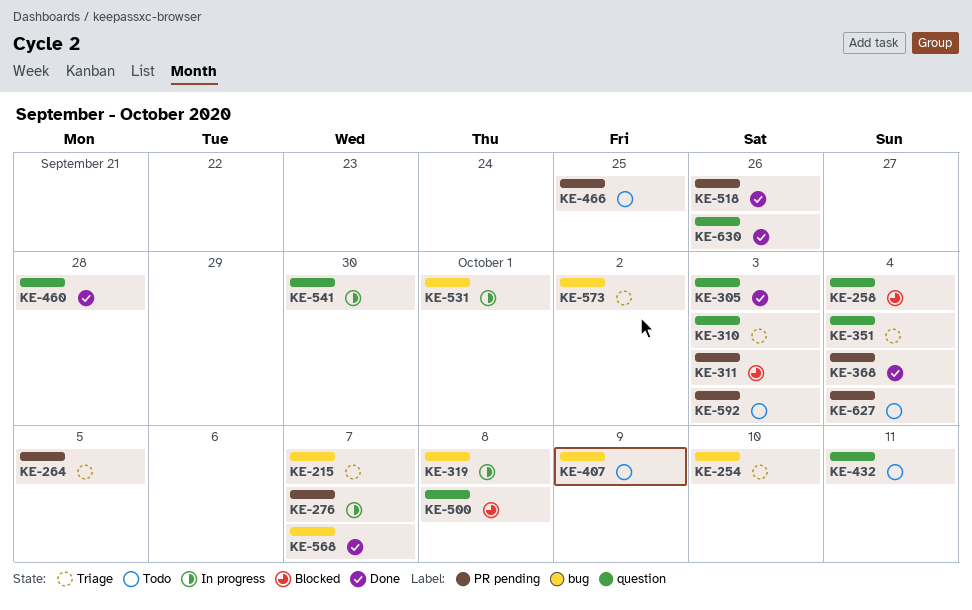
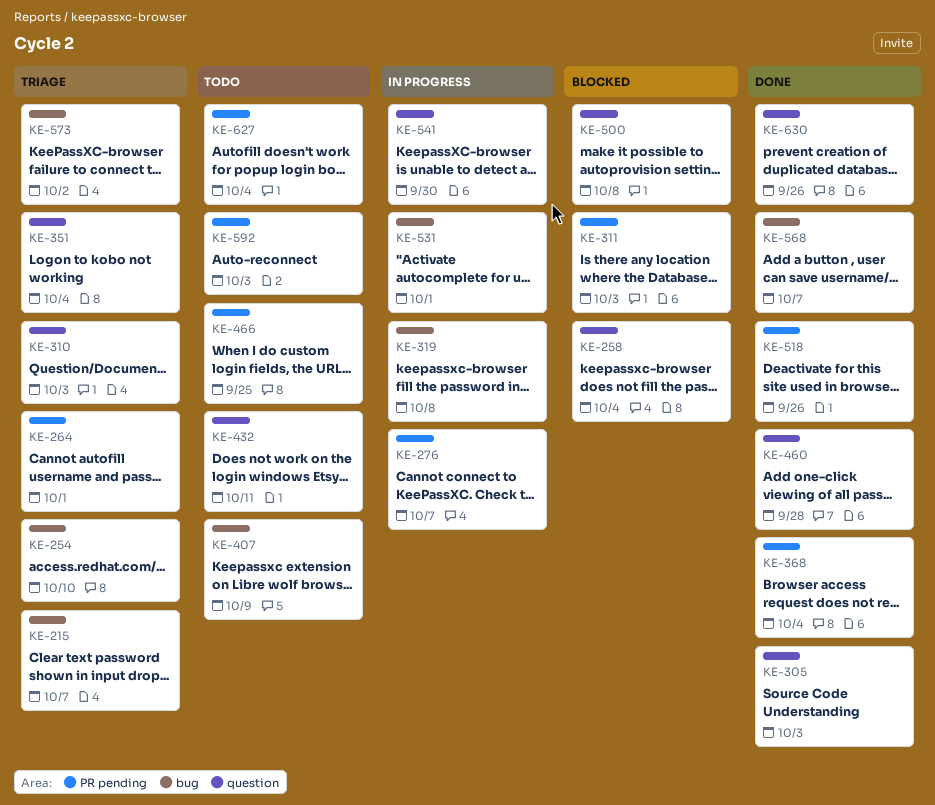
KE-264, due: Oct 5 -> Oct 1

